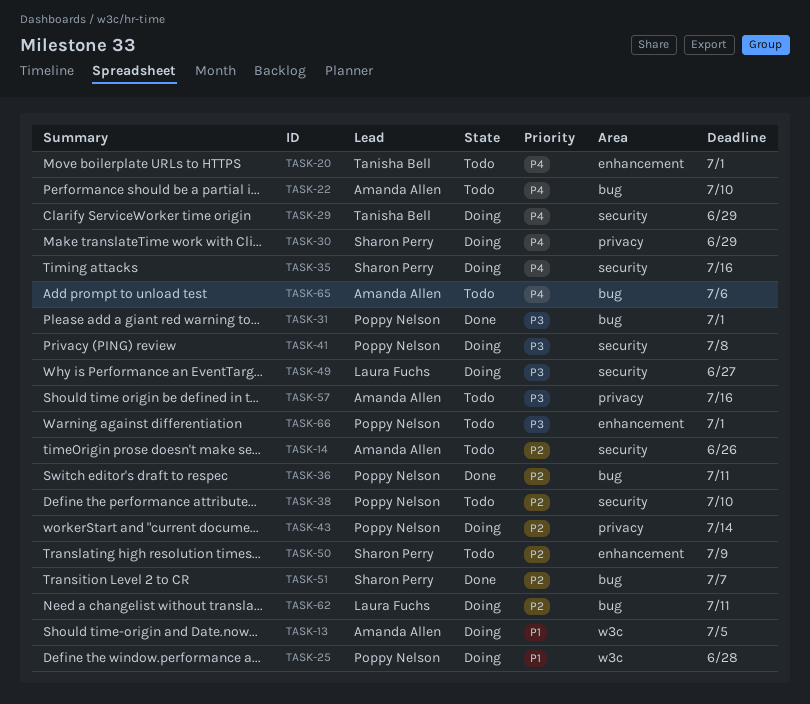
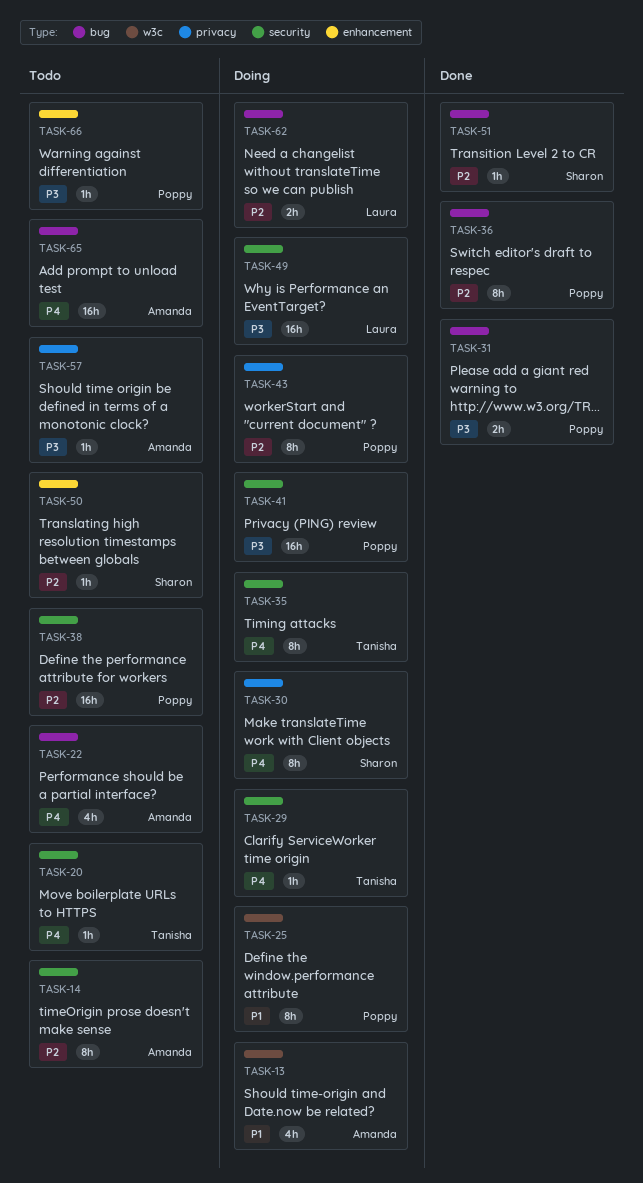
TASK-20, label: enhancement -> security
TASK-35, owner: Sharon Perry -> Tanisha Bell

